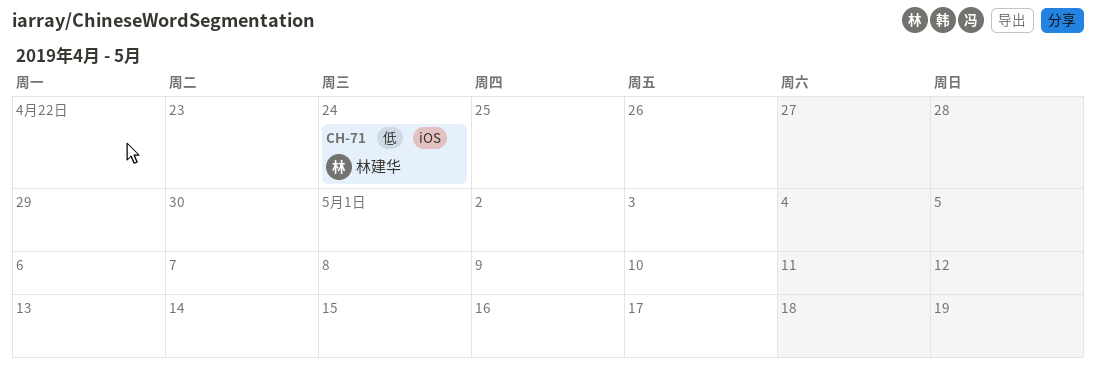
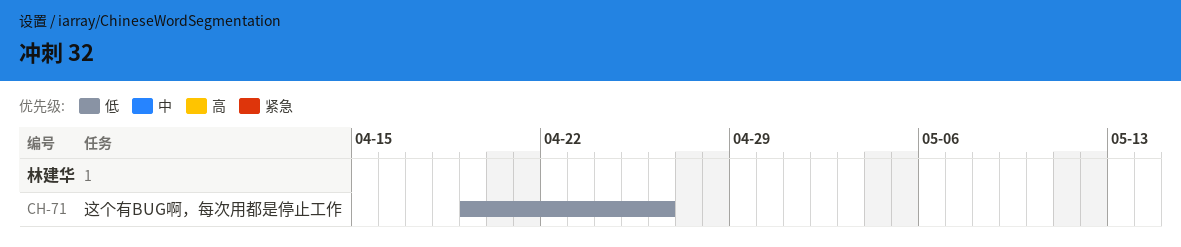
CH-71, due: Apr 24 -> Apr 26

